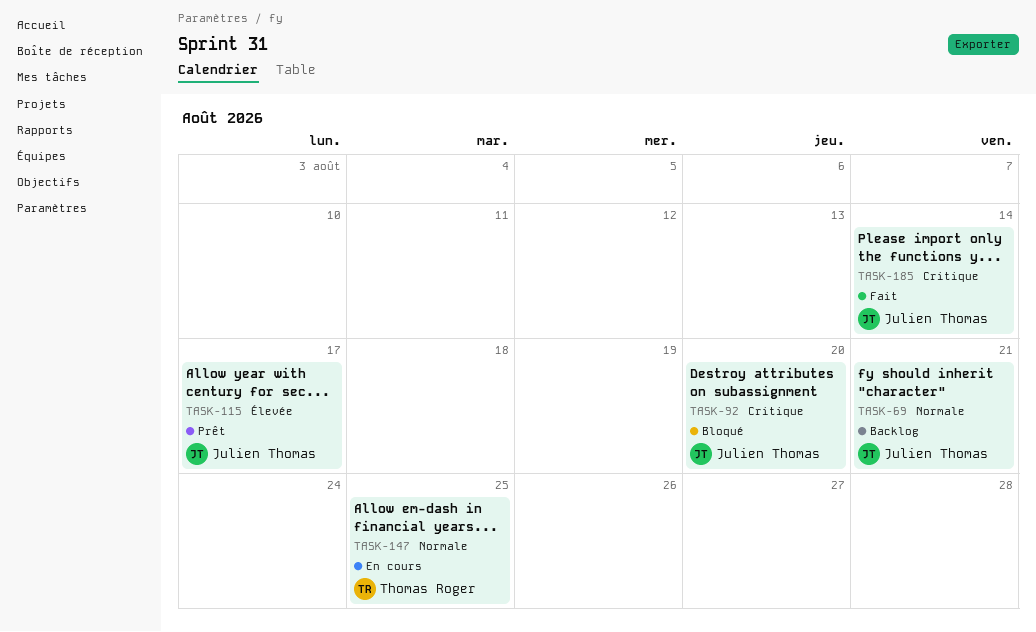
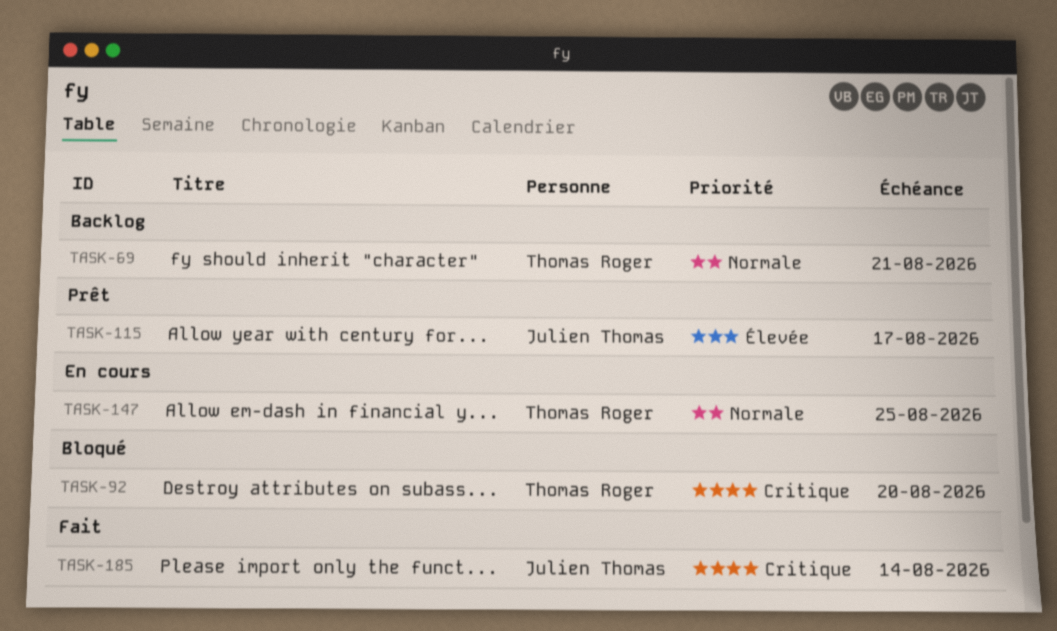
TASK-69, owner: Julien Thomas -> Thomas Roger
TASK-92, owner: Julien Thomas -> Thomas Roger

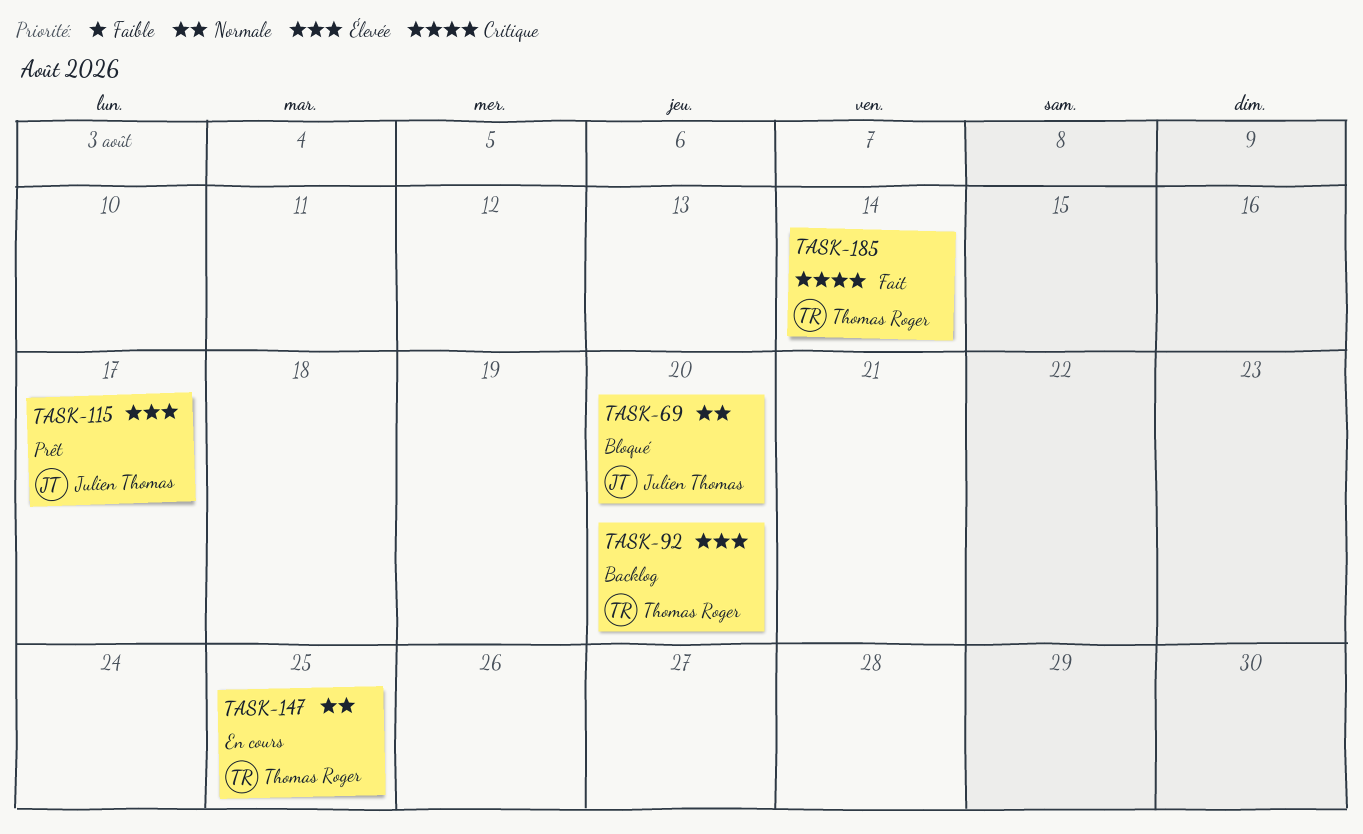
TASK-69, status: Backlog -> Bloqué
TASK-69, owner: Thomas Roger -> Julien Thomas
TASK-69, due: Aug 21 -> Aug 20
TASK-92, status: Bloqué -> Backlog
TASK-92, priority: Critique -> Élevée
TASK-185, owner: Julien Thomas -> Thomas Roger

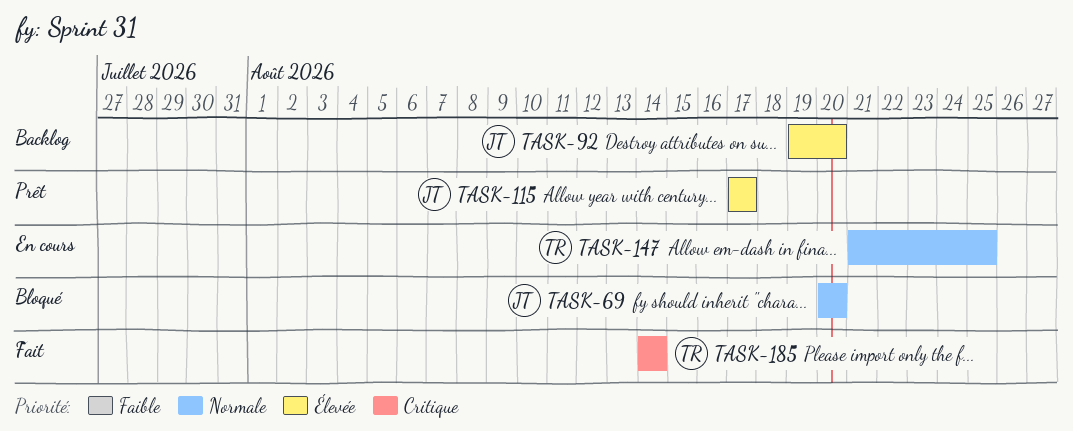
TASK-92, owner: Thomas Roger -> Julien Thomas

